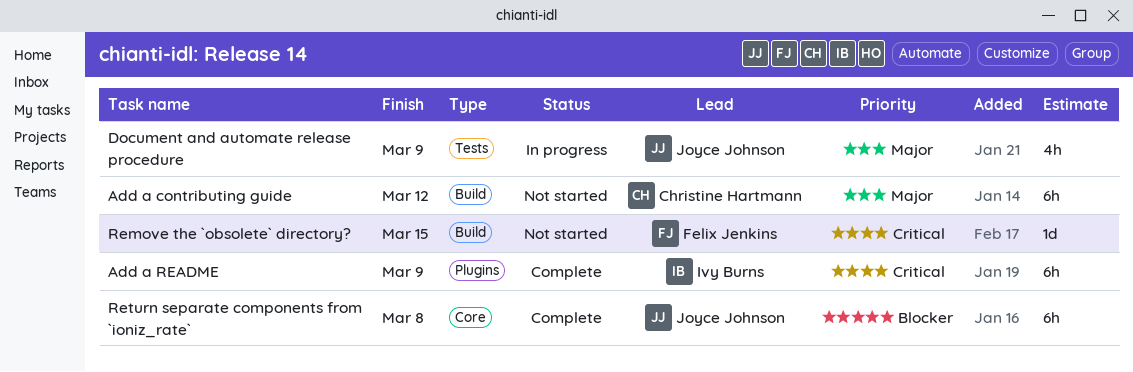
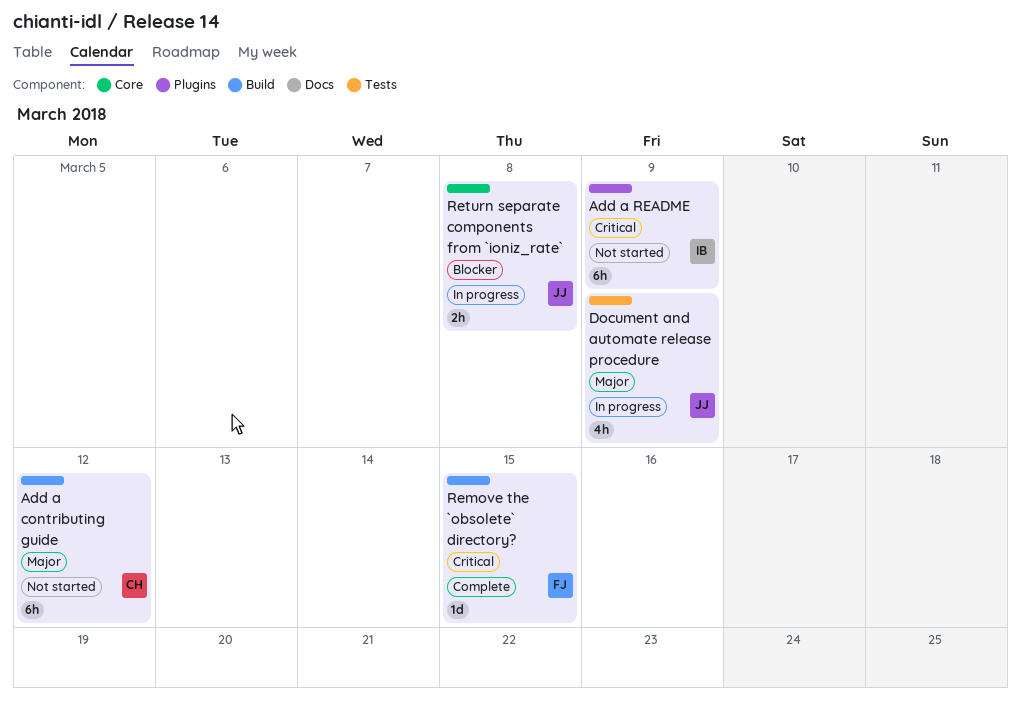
Add a README, status: Complete -> Not started
Remove the `obsolete` directory?, status: Not started -> Complete
Return separate components from `ioniz_rate`, status: Complete -> In progress
Return separate components from `ioniz_rate`, estimate: 6h -> 2h

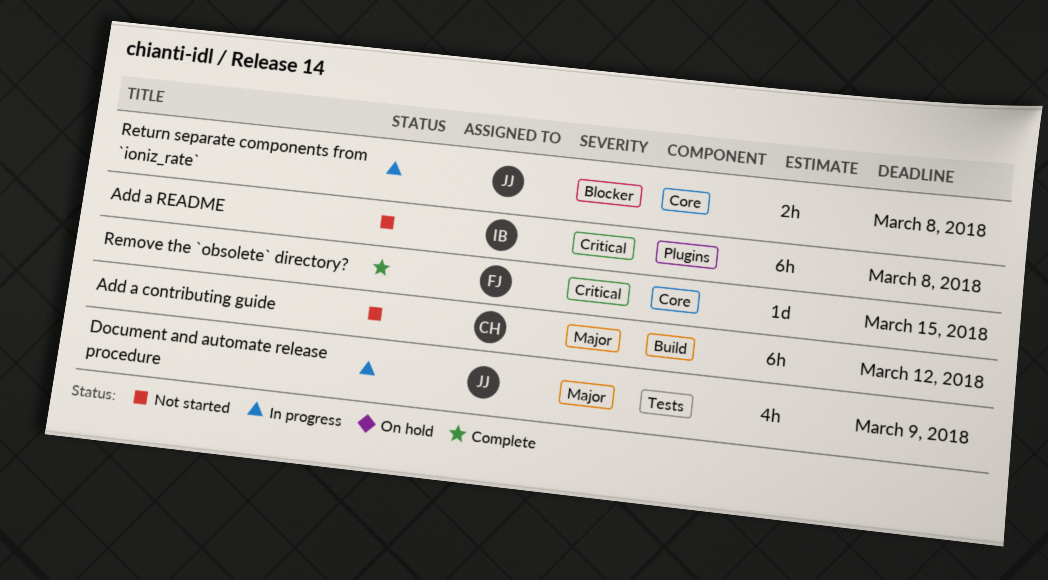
Add a README, due: Mar 9 -> Mar 8
Remove the `obsolete` directory?, label: Build -> Core

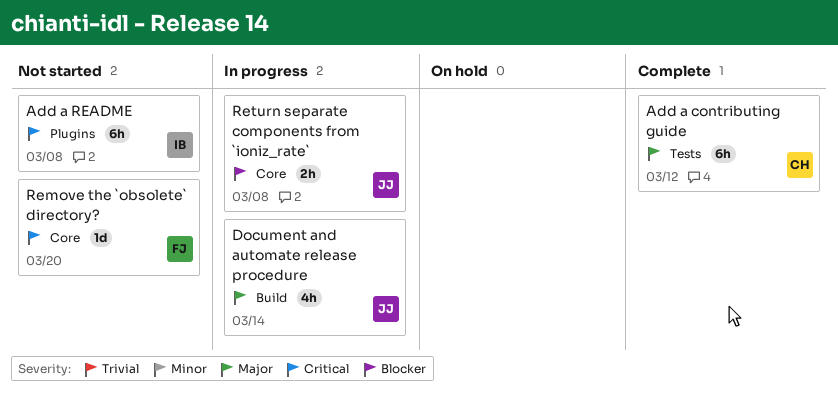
Add a contributing guide, status: Not started -> Complete
Add a contributing guide, label: Build -> Tests
Document and automate release procedure, label: Tests -> Build
Document and automate release procedure, due: Mar 9 -> Mar 14
Remove the `obsolete` directory?, status: Complete -> Not started
Remove the `obsolete` directory?, due: Mar 15 -> Mar 20

